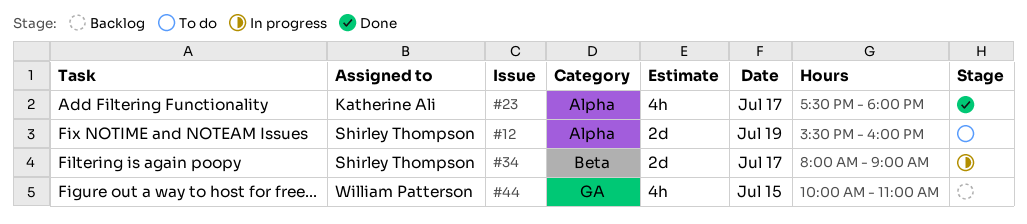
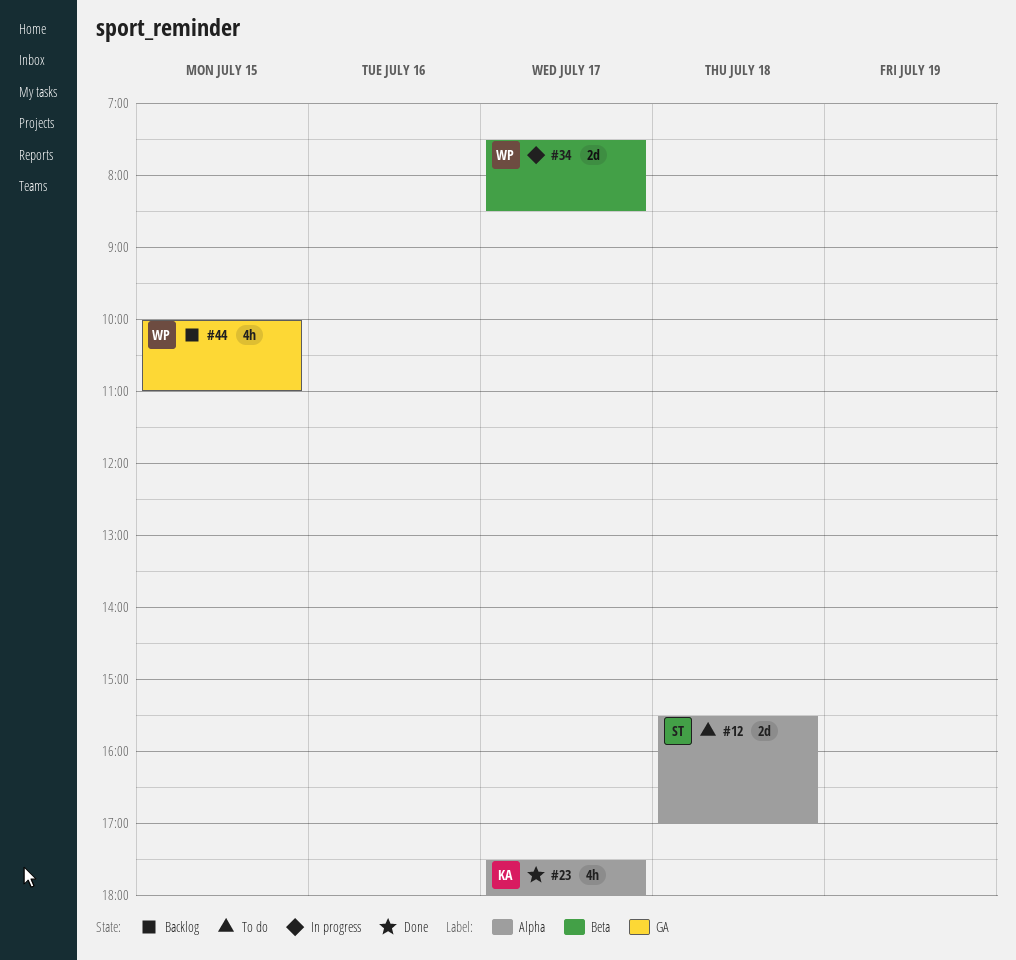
#12, day: Jul 19 -> Jul 18
#12, ends: 16:00 -> 17:00
#34, owner: Shirley Thompson -> William Patterson
#34, begins: 08:00 -> 07:30
#34, ends: 09:00 -> 08:30

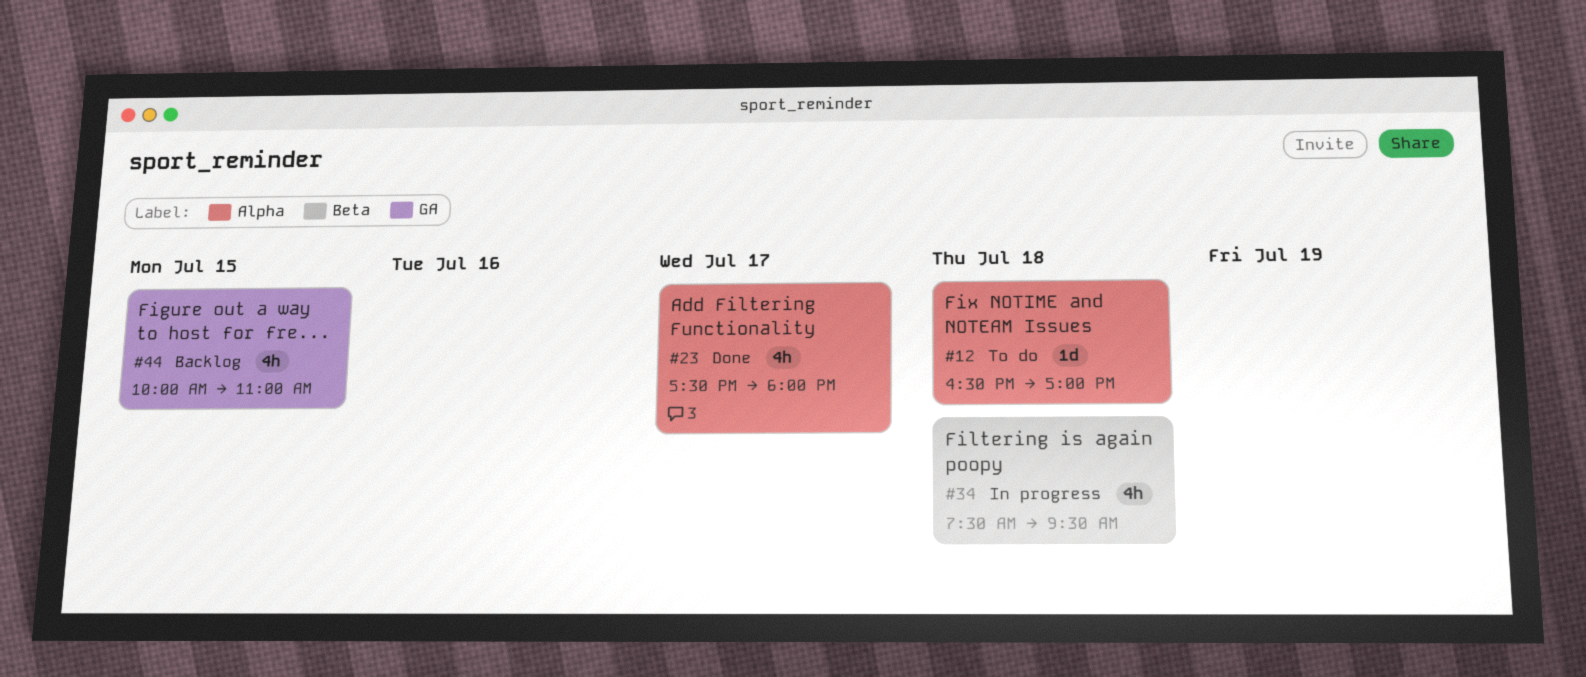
#12, estimate: 2d -> 1d
#12, begins: 15:30 -> 16:30
#34, estimate: 2d -> 4h
#34, day: Jul 17 -> Jul 18
#34, ends: 08:30 -> 09:30

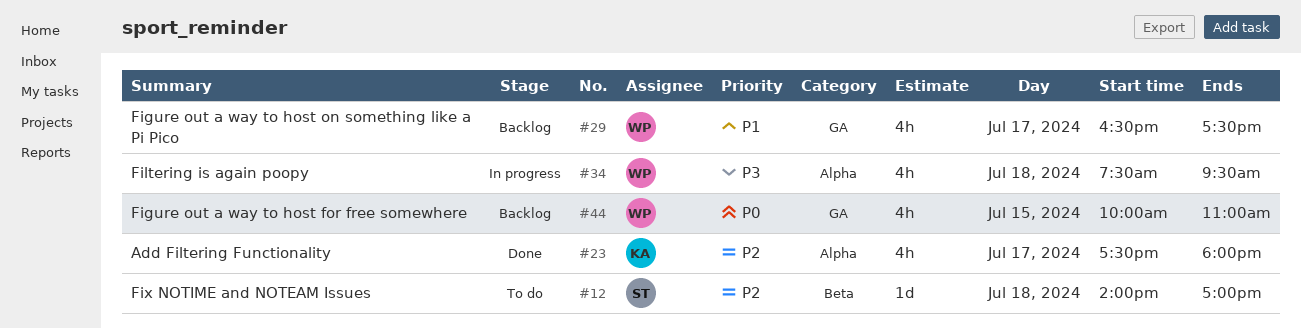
#12, label: Alpha -> Beta
#12, begins: 16:30 -> 14:00
#29: none -> present
#34, label: Beta -> Alpha

